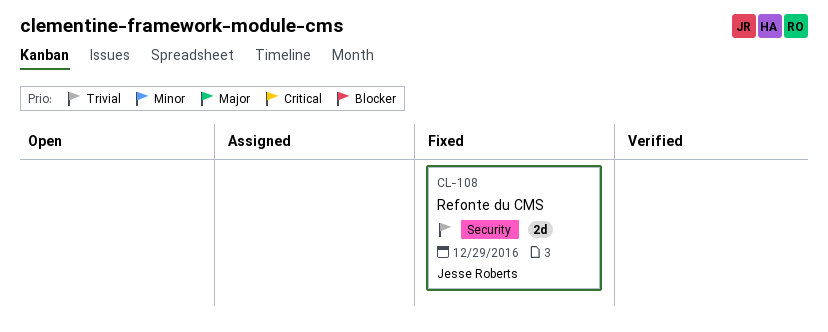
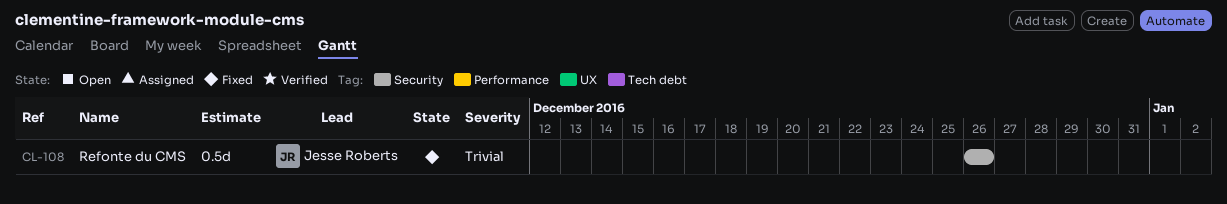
CL-108, estimate: 2d -> 0.5d
CL-108, due: Dec 29 -> Dec 26

